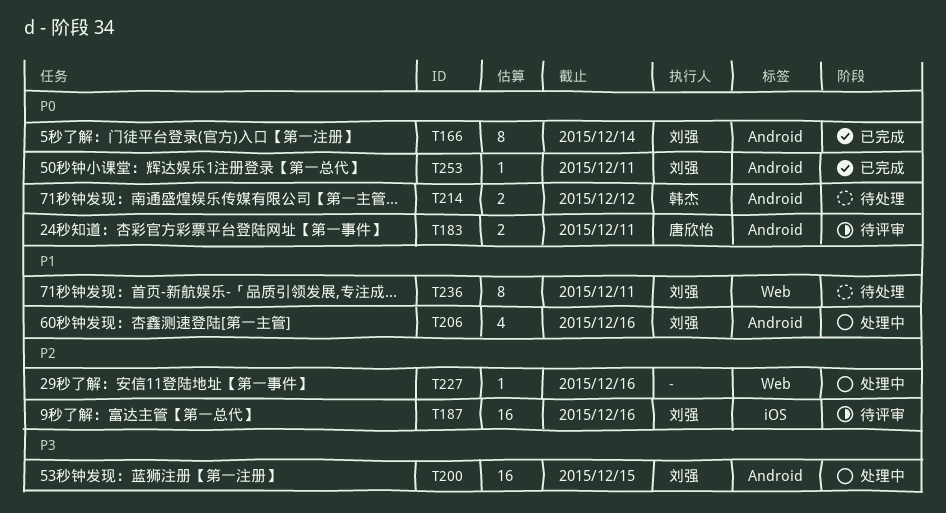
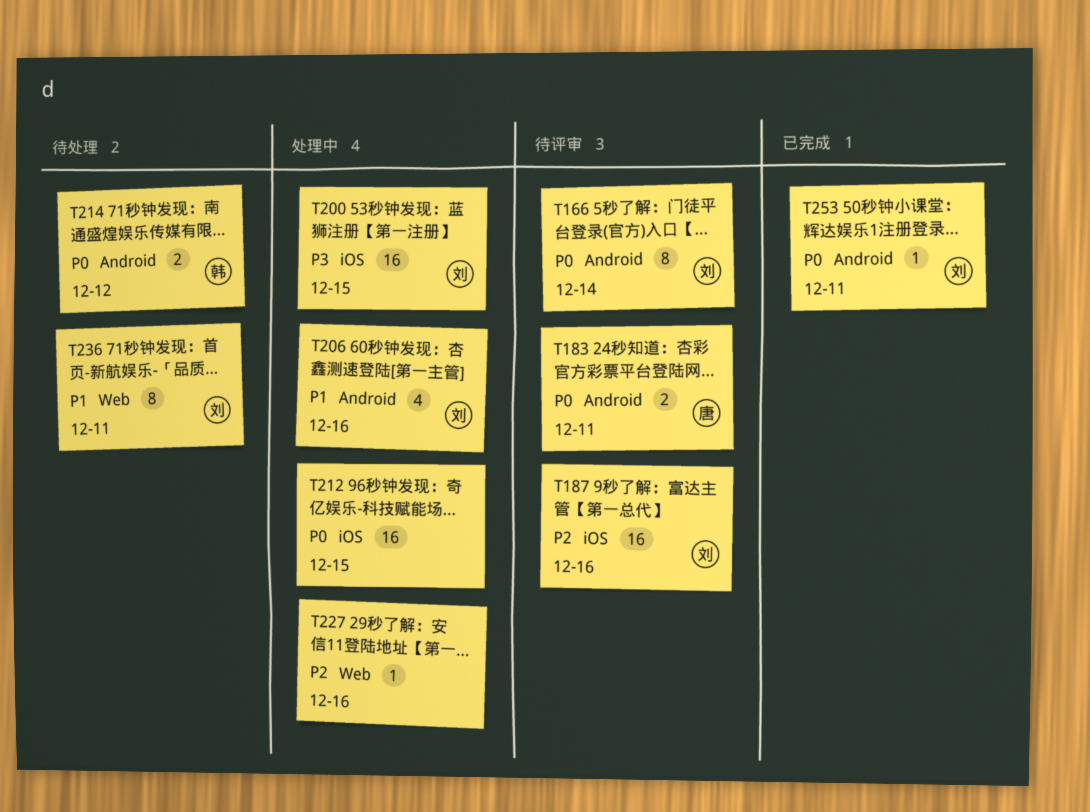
T166, status: 已完成 -> 待评审
T200, label: Android -> iOS
T212: none -> present

